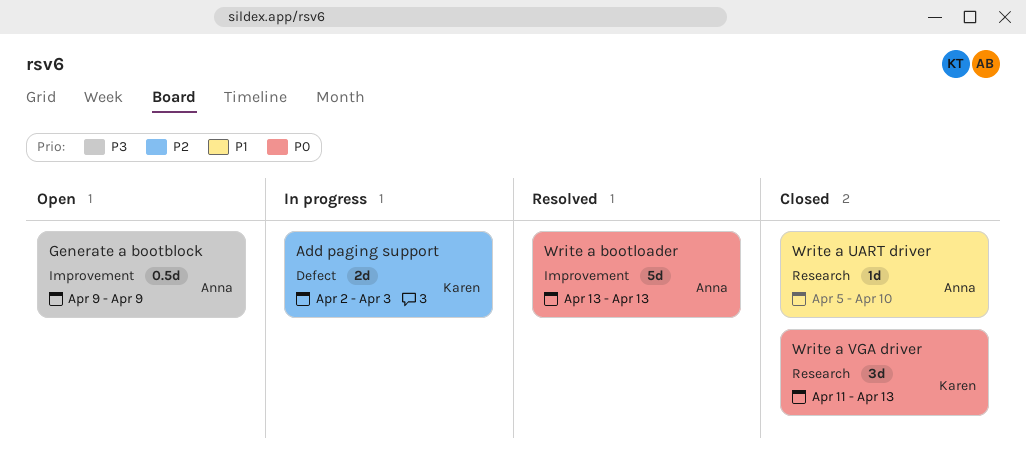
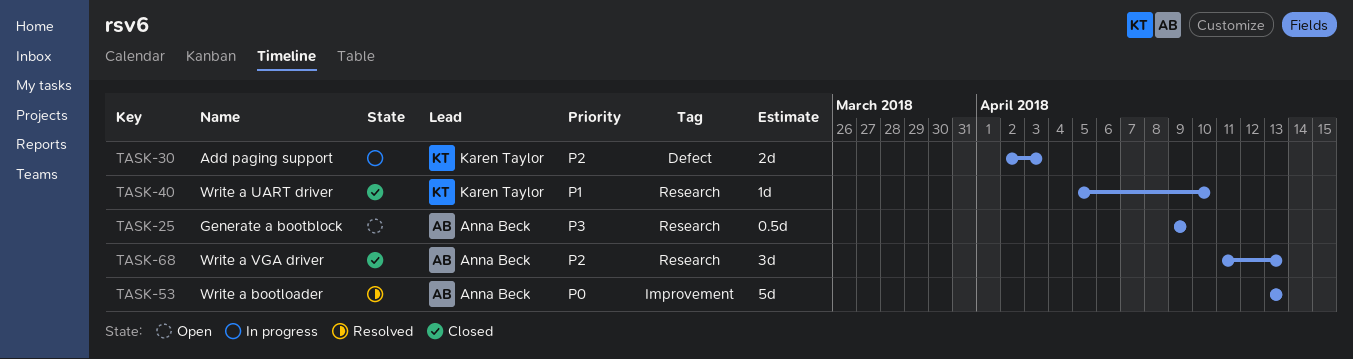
Generate a bootblock, label: Improvement -> Research
Write a UART driver, owner: Anna Beck -> Karen Taylor
Write a VGA driver, owner: Karen Taylor -> Anna Beck
Write a VGA driver, priority: P0 -> P2

